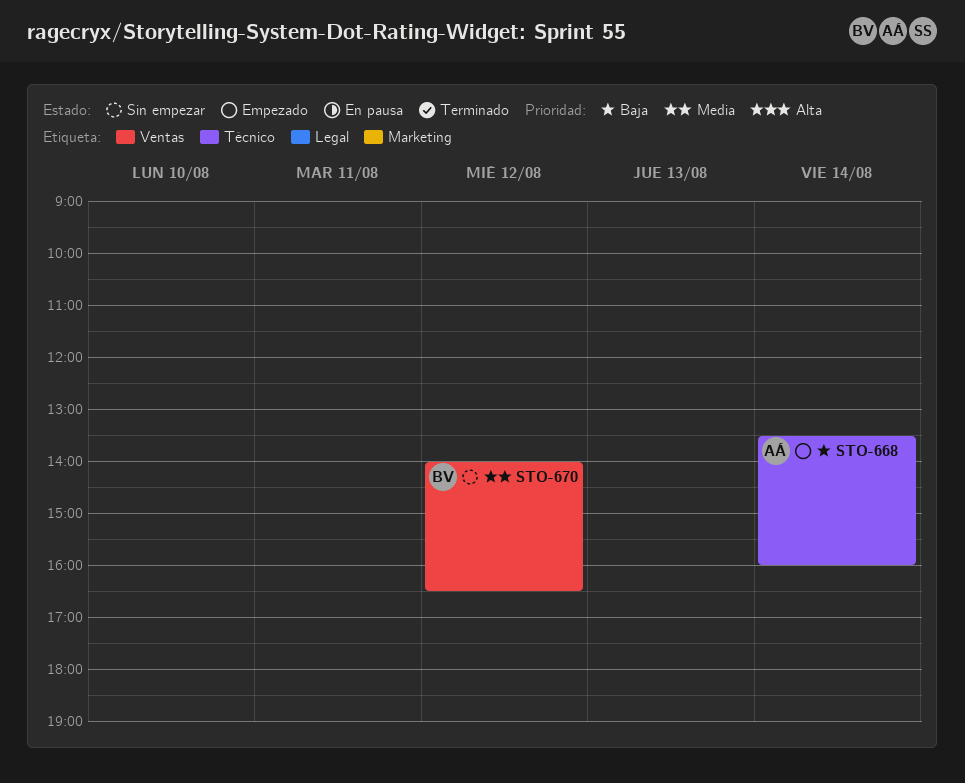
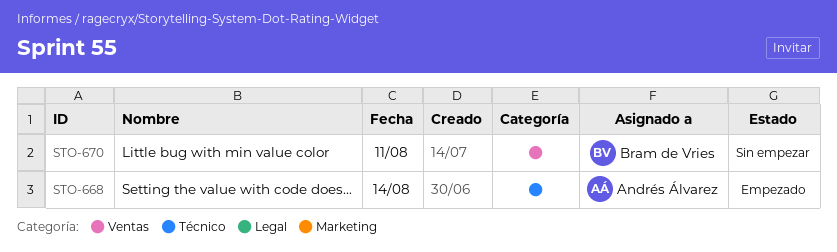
STO-670, day: Aug 12 -> Aug 11

